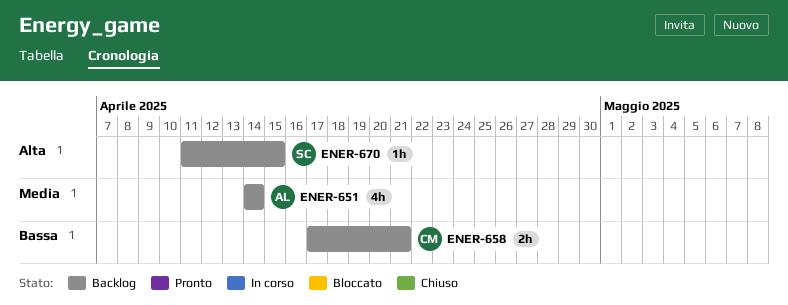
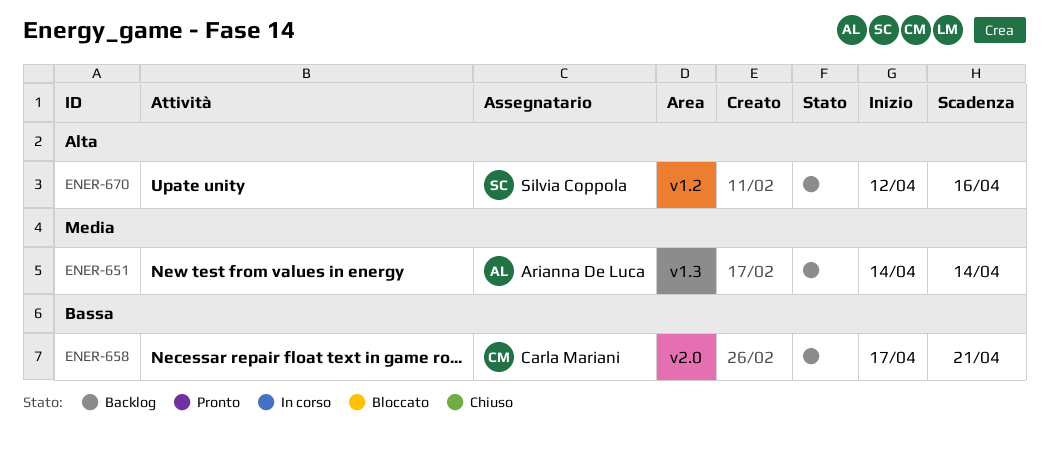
ENER-670, start: Apr 11 -> Apr 12
ENER-670, due: Apr 15 -> Apr 16

